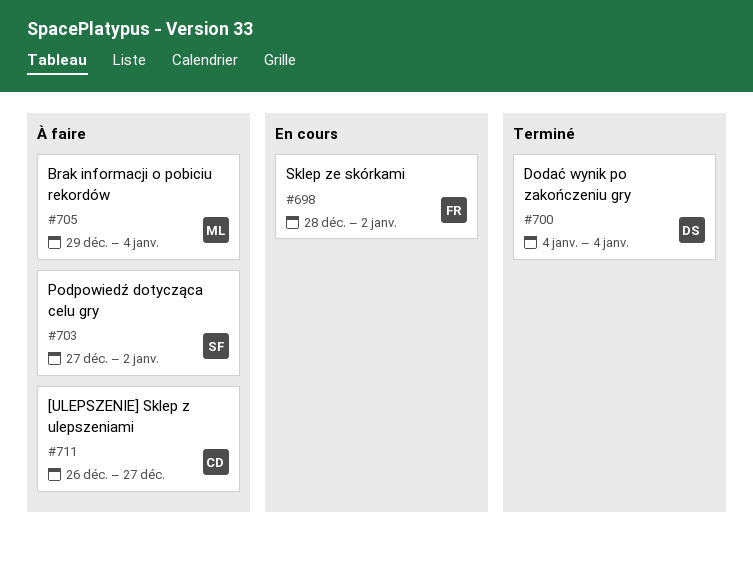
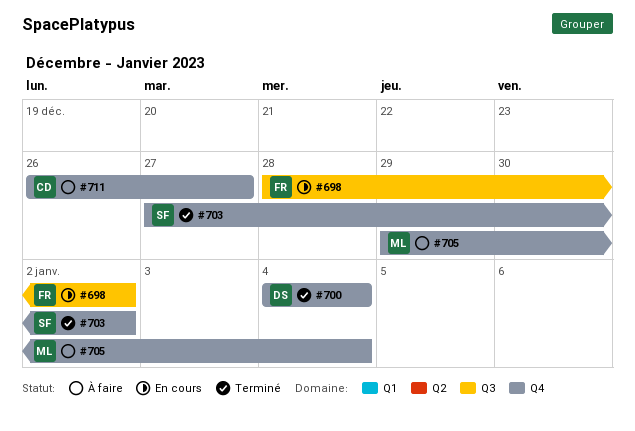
#703, status: À faire -> Terminé

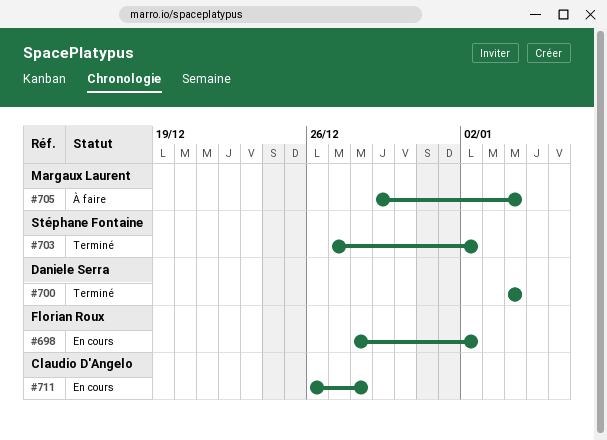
#711, status: À faire -> En cours
#711, due: Dec 27 -> Dec 28

